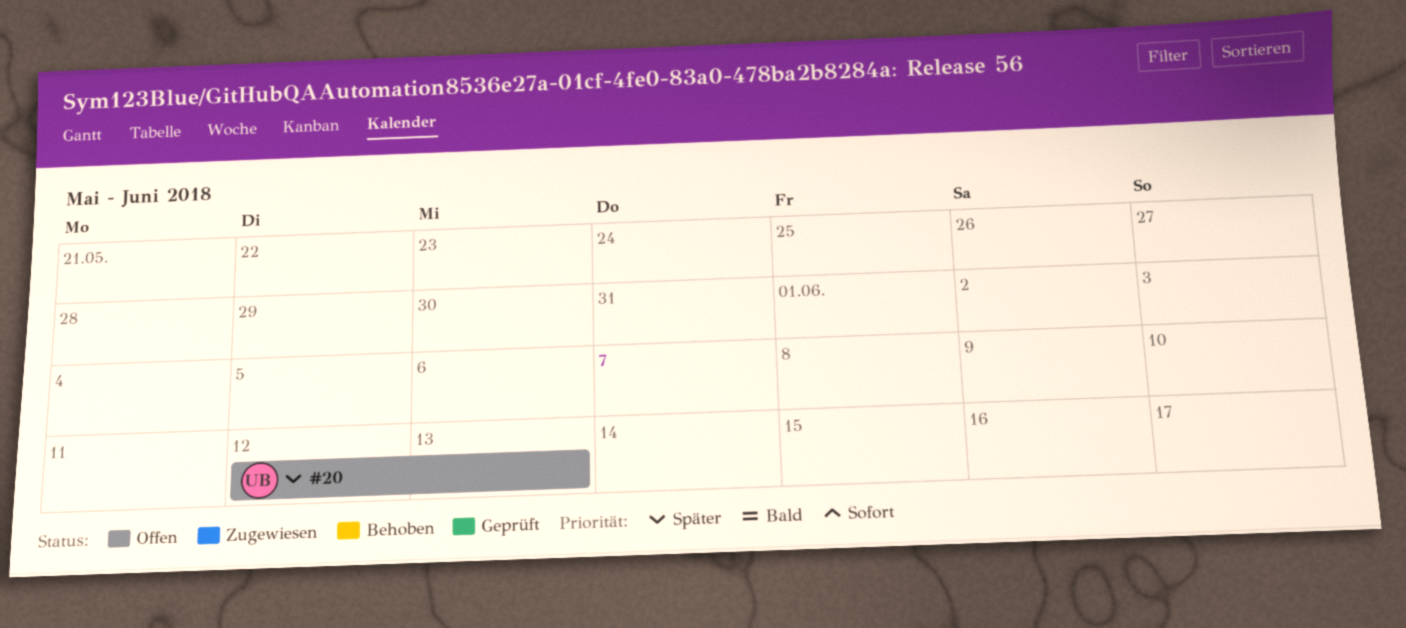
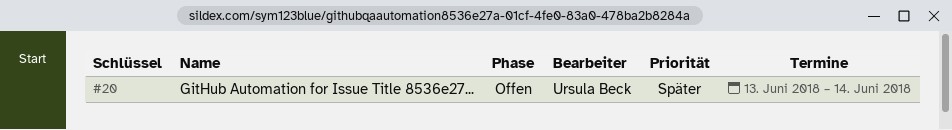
#20, start: Jun 12 -> Jun 13
#20, due: Jun 13 -> Jun 14

